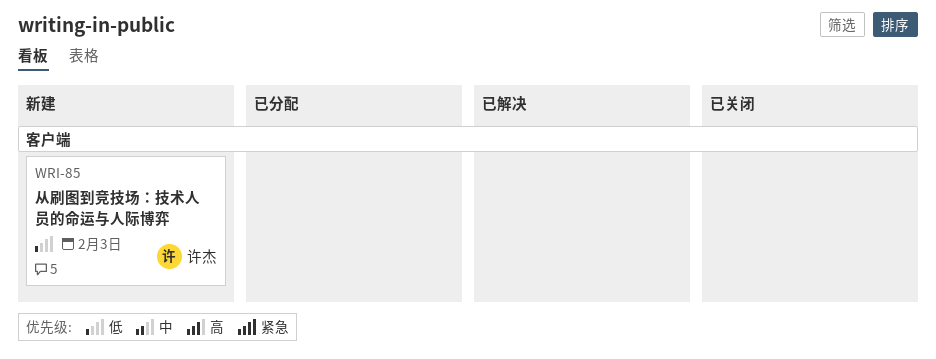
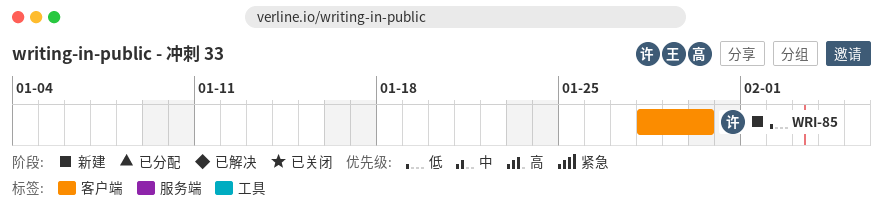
WRI-85, due: Feb 3 -> Jan 30

